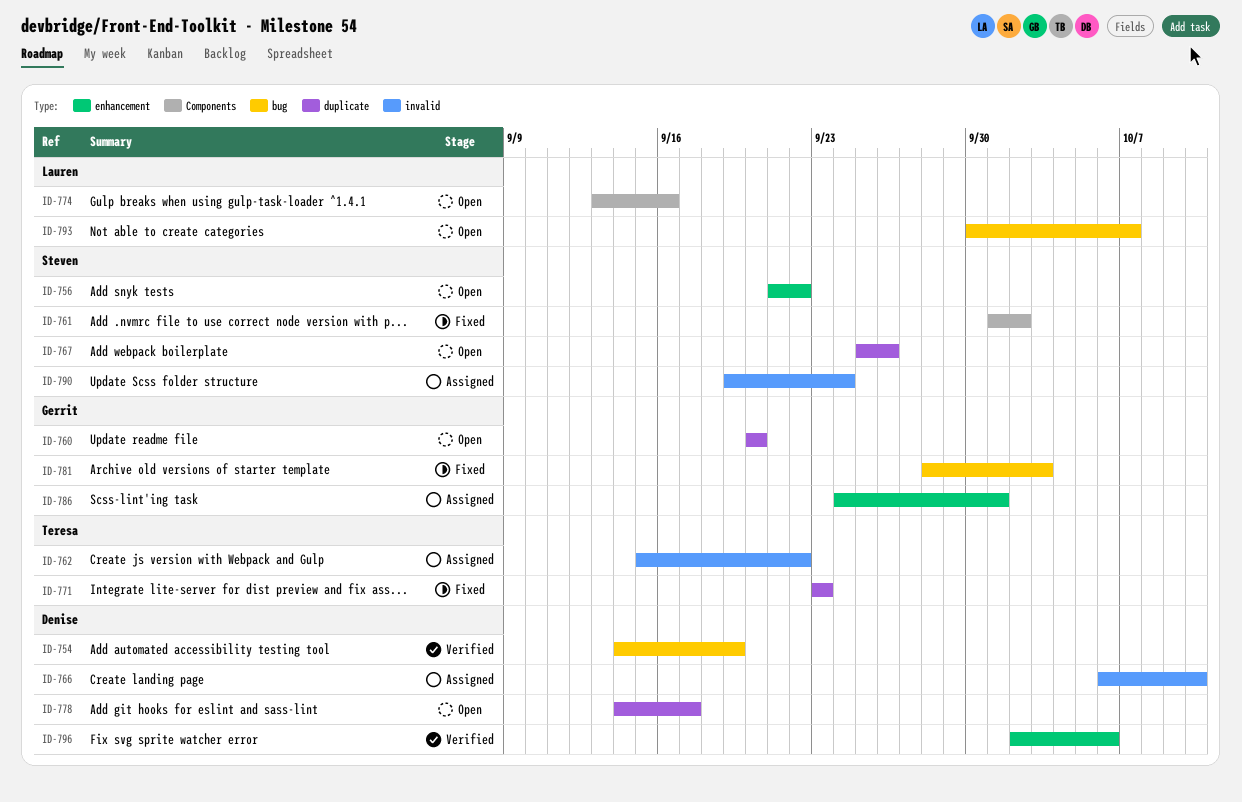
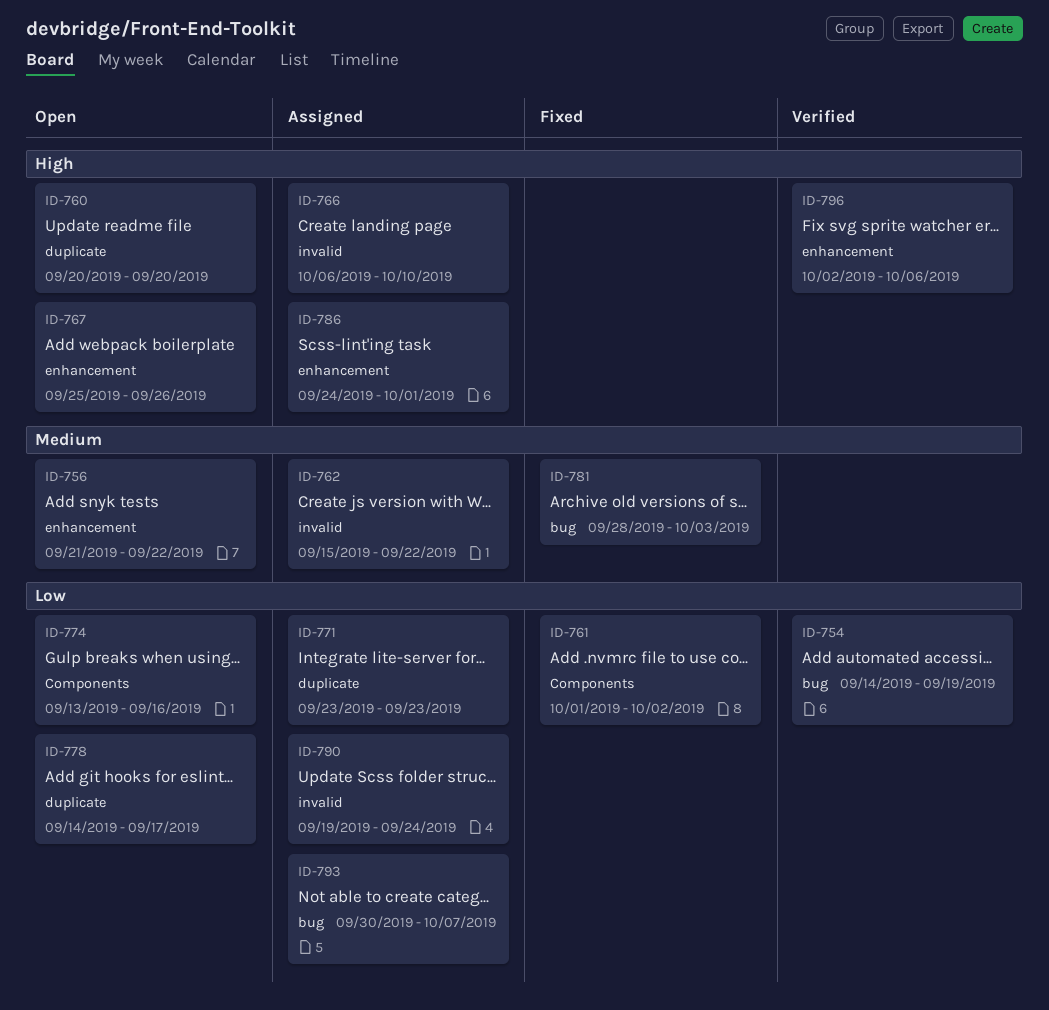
ID-767, label: duplicate -> enhancement
ID-771, status: Fixed -> Assigned
ID-793, status: Open -> Assigned

